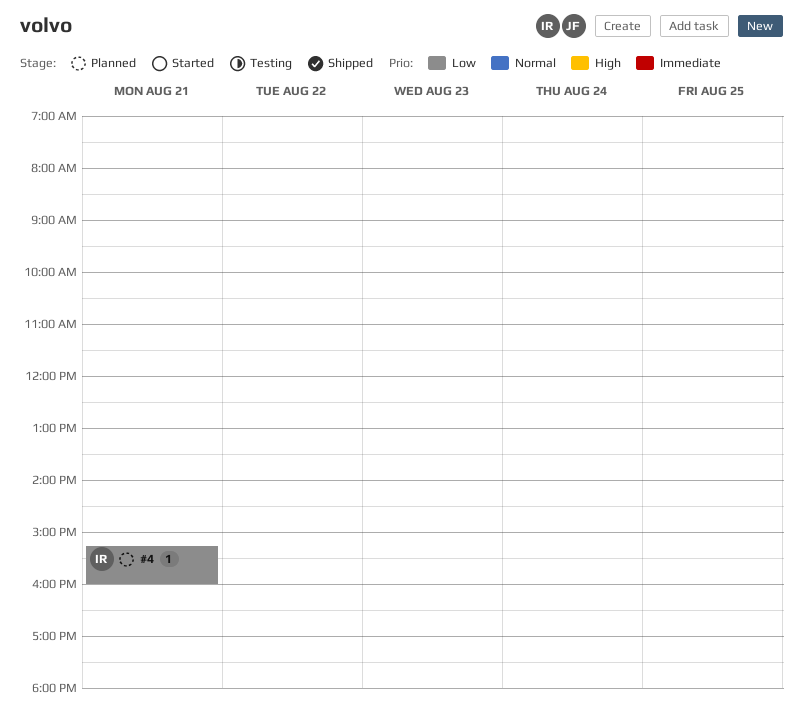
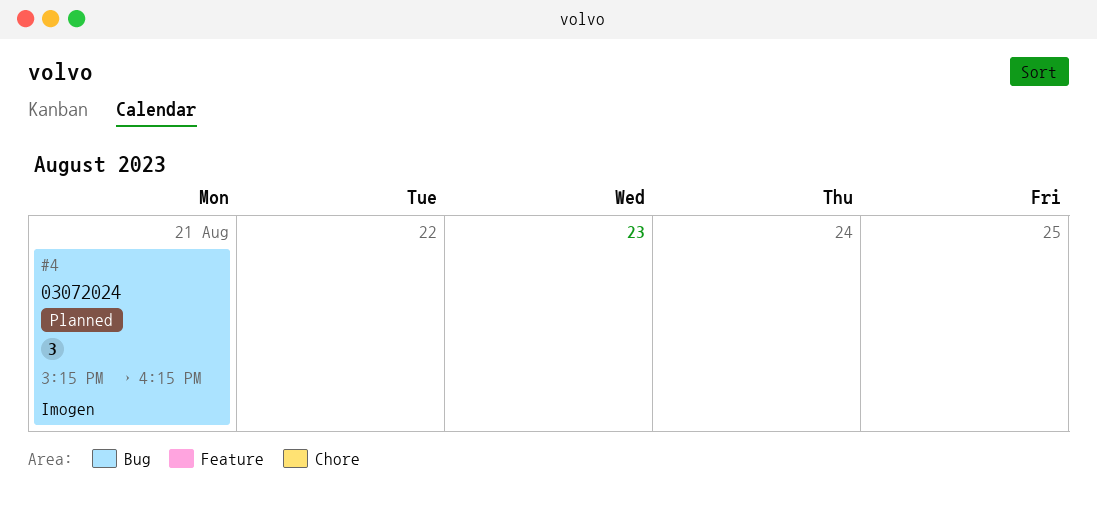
#4, estimate: 1 -> 3
#4, ends: 16:00 -> 16:15

